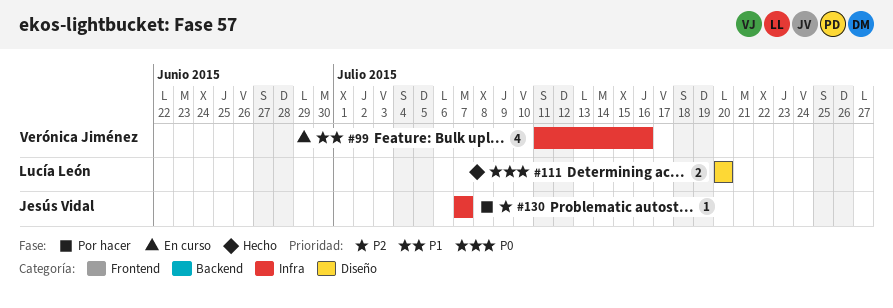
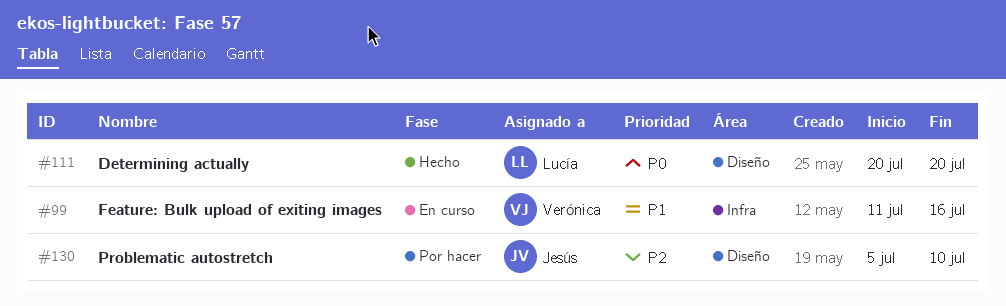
#130, label: Infra -> Diseño
#130, start: Jul 7 -> Jul 5
#130, due: Jul 7 -> Jul 10

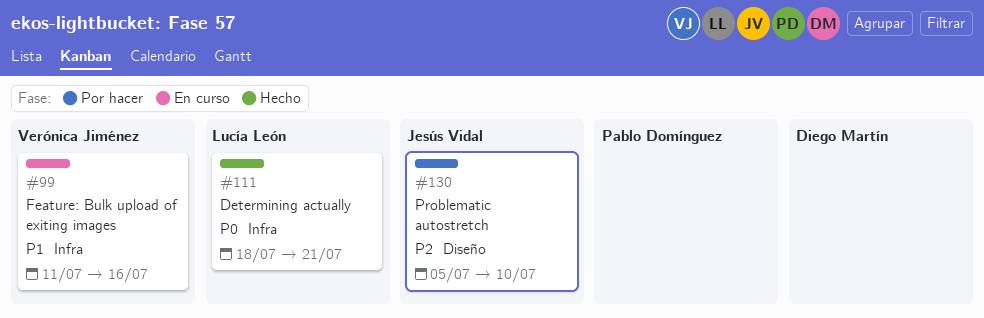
#111, label: Diseño -> Infra
#111, start: Jul 20 -> Jul 18
#111, due: Jul 20 -> Jul 21

